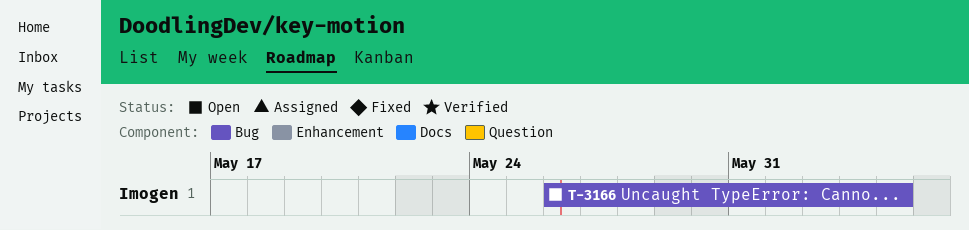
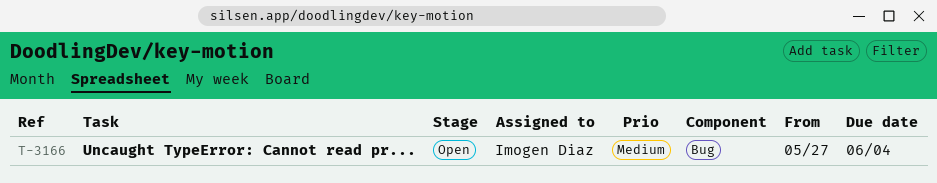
T-3166, start: May 26 -> May 27

